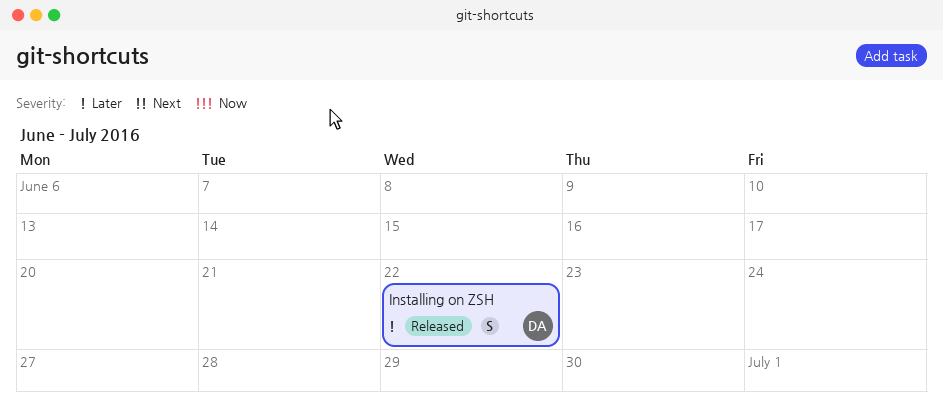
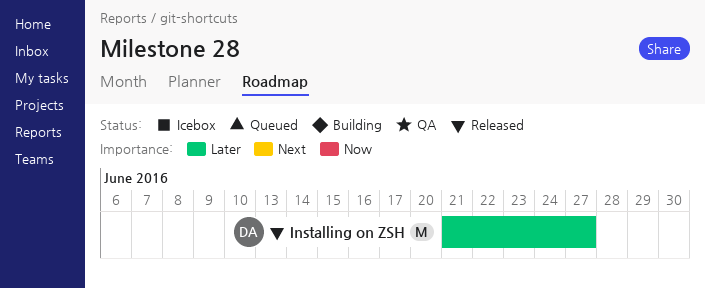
Installing on ZSH, estimate: S -> M
Installing on ZSH, due: Jun 22 -> Jun 27

